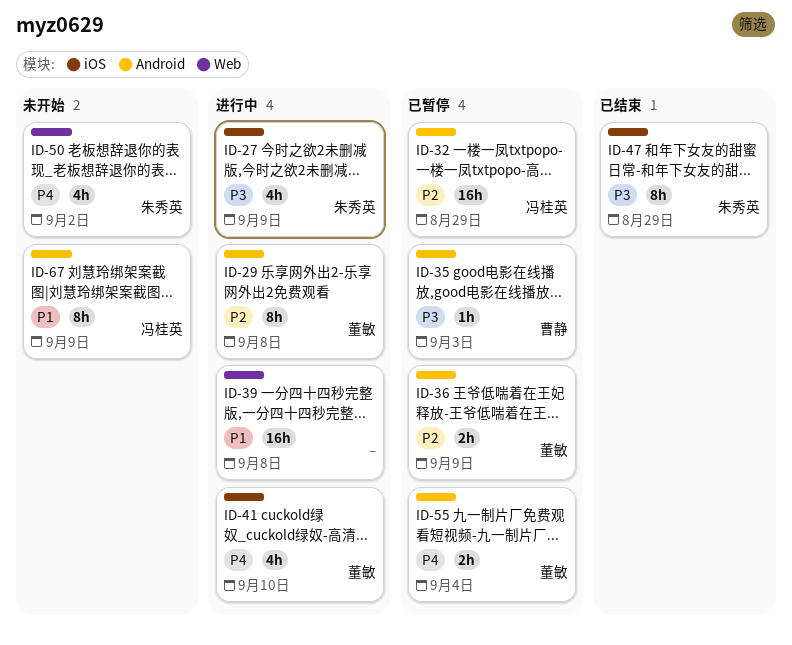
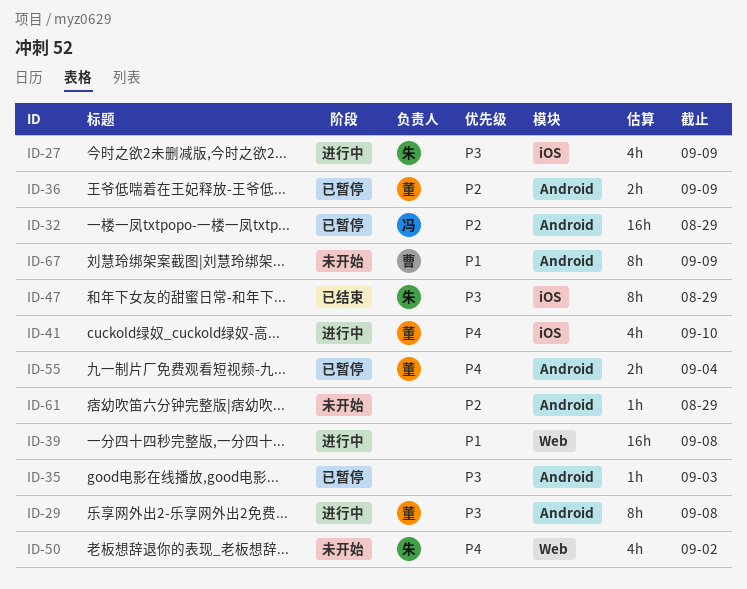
ID-29, priority: P2 -> P3
ID-35, owner: 曹静 -> none
ID-61: none -> present
ID-67, owner: 冯桂英 -> 曹静

